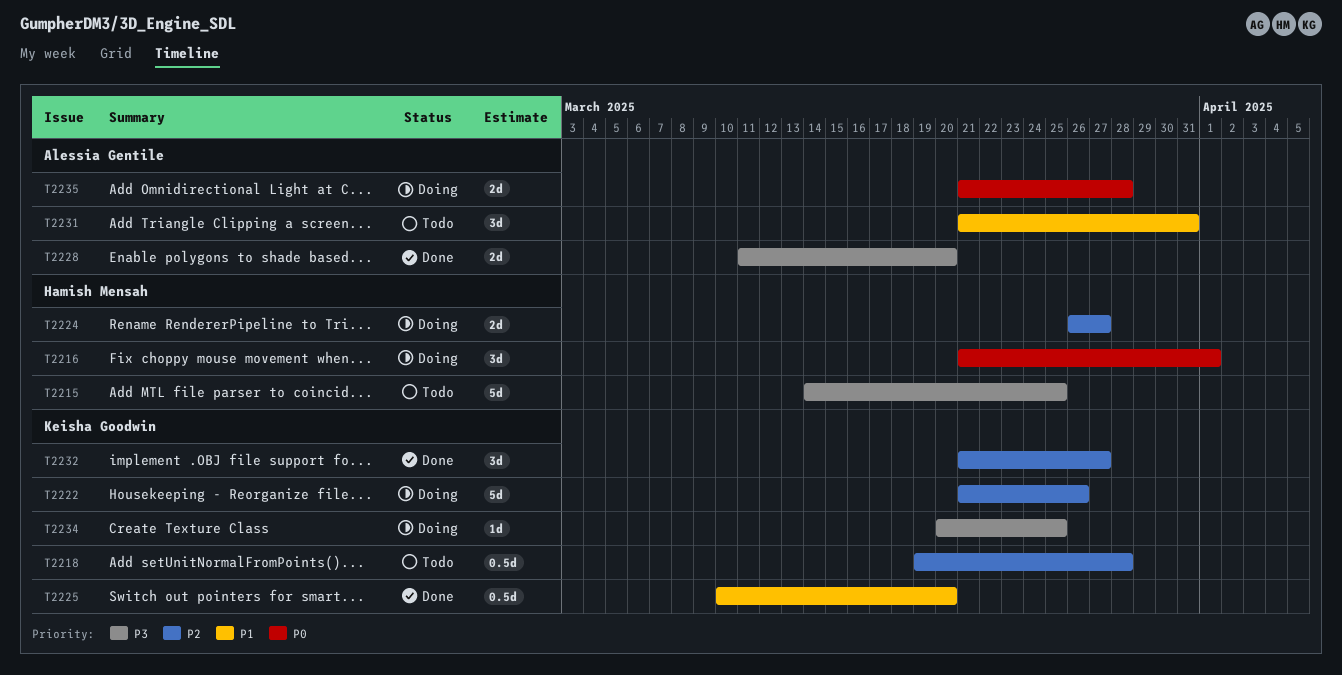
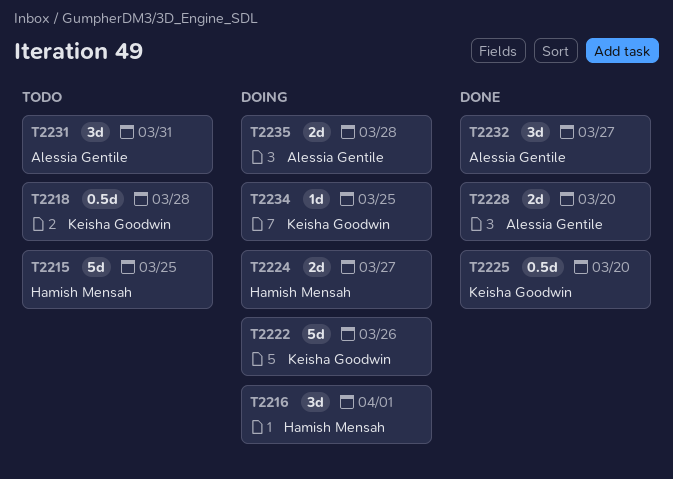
T2232, owner: Keisha Goodwin -> Alessia Gentile

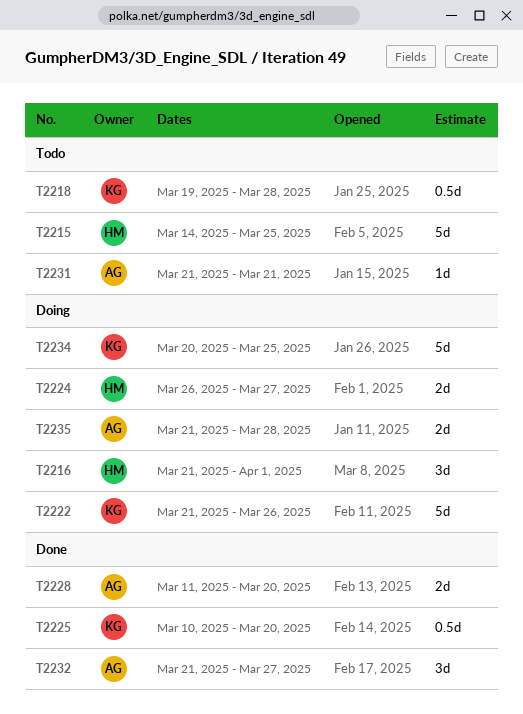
T2231, estimate: 3d -> 1d
T2231, due: Mar 31 -> Mar 21
T2234, estimate: 1d -> 5d

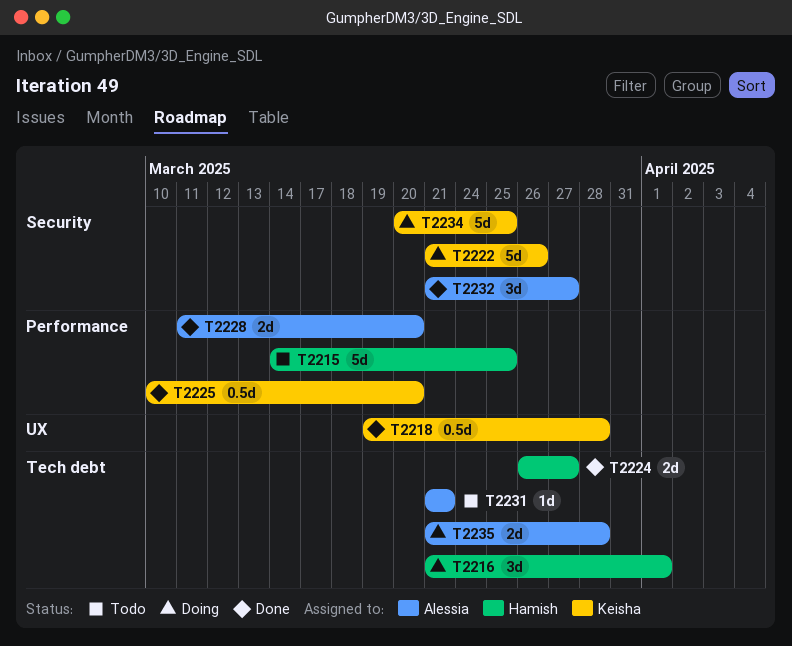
T2218, status: Todo -> Done
T2224, status: Doing -> Done

